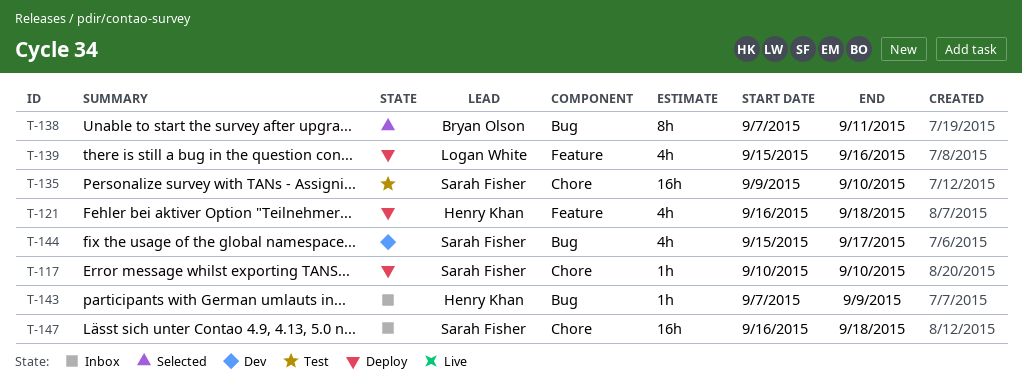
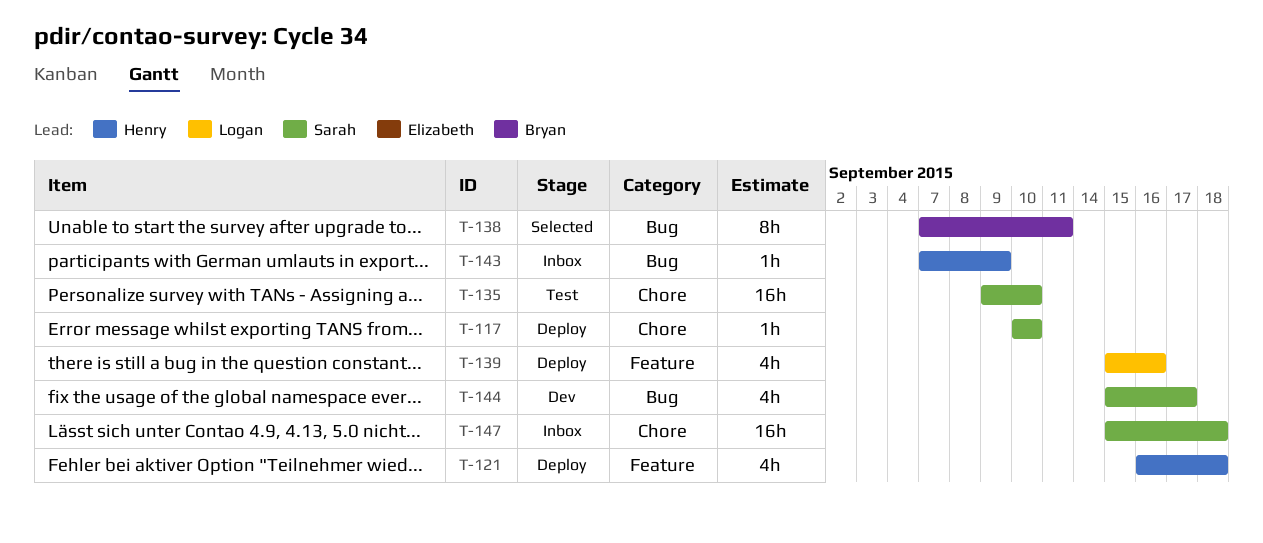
T-147, start: Sep 16 -> Sep 15

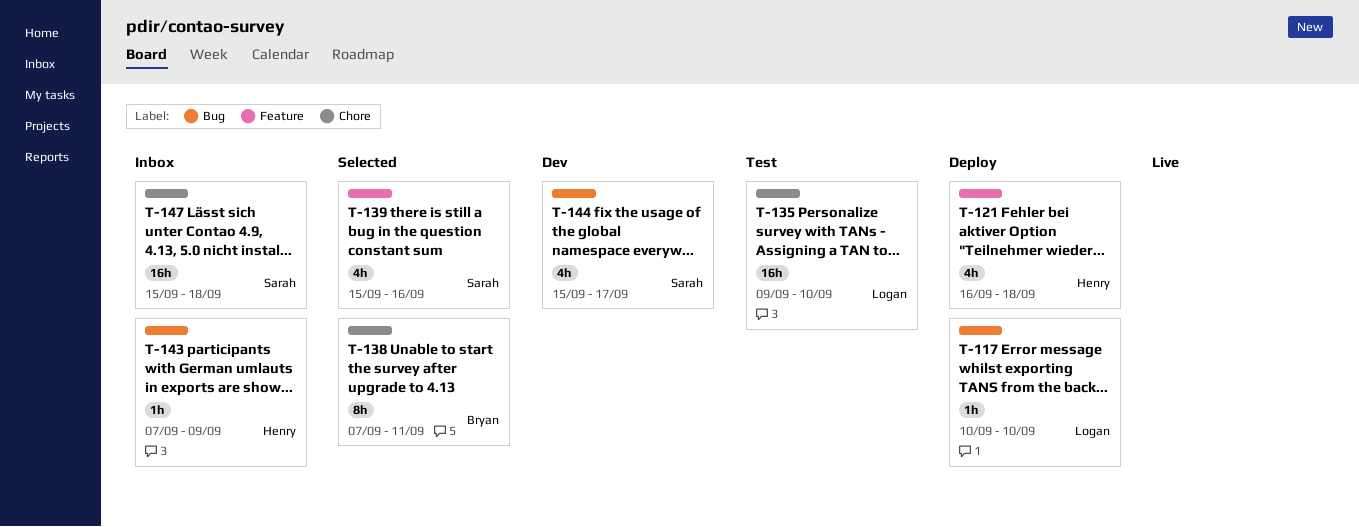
T-117, owner: Sarah -> Logan
T-117, label: Chore -> Bug
T-135, owner: Sarah -> Logan
T-138, label: Bug -> Chore
T-139, status: Deploy -> Selected
T-139, owner: Logan -> Sarah

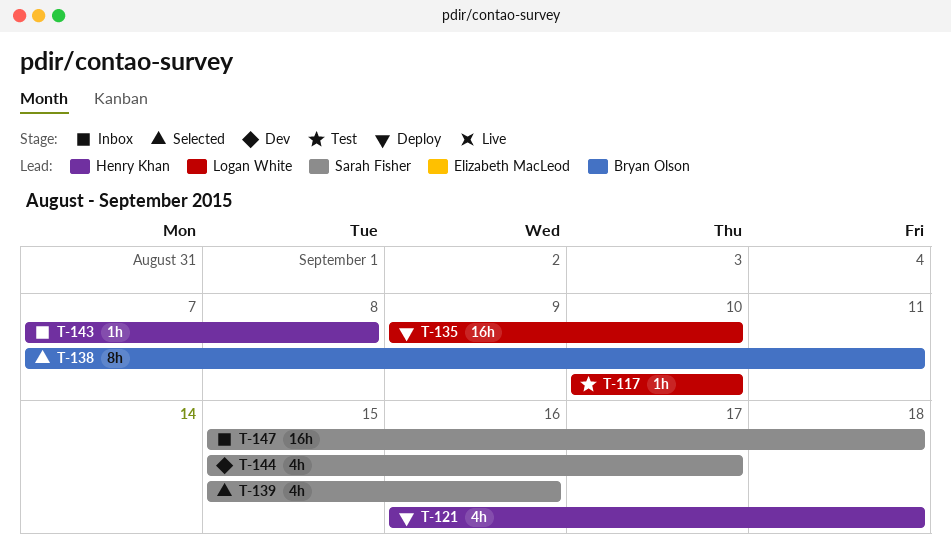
T-117, status: Deploy -> Test
T-135, status: Test -> Deploy
T-143, due: Sep 9 -> Sep 8

